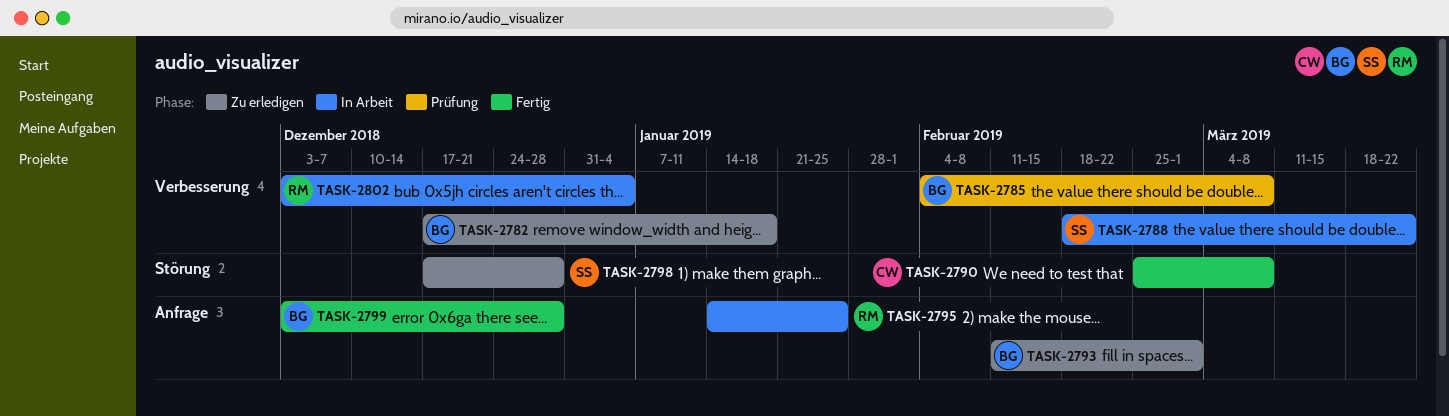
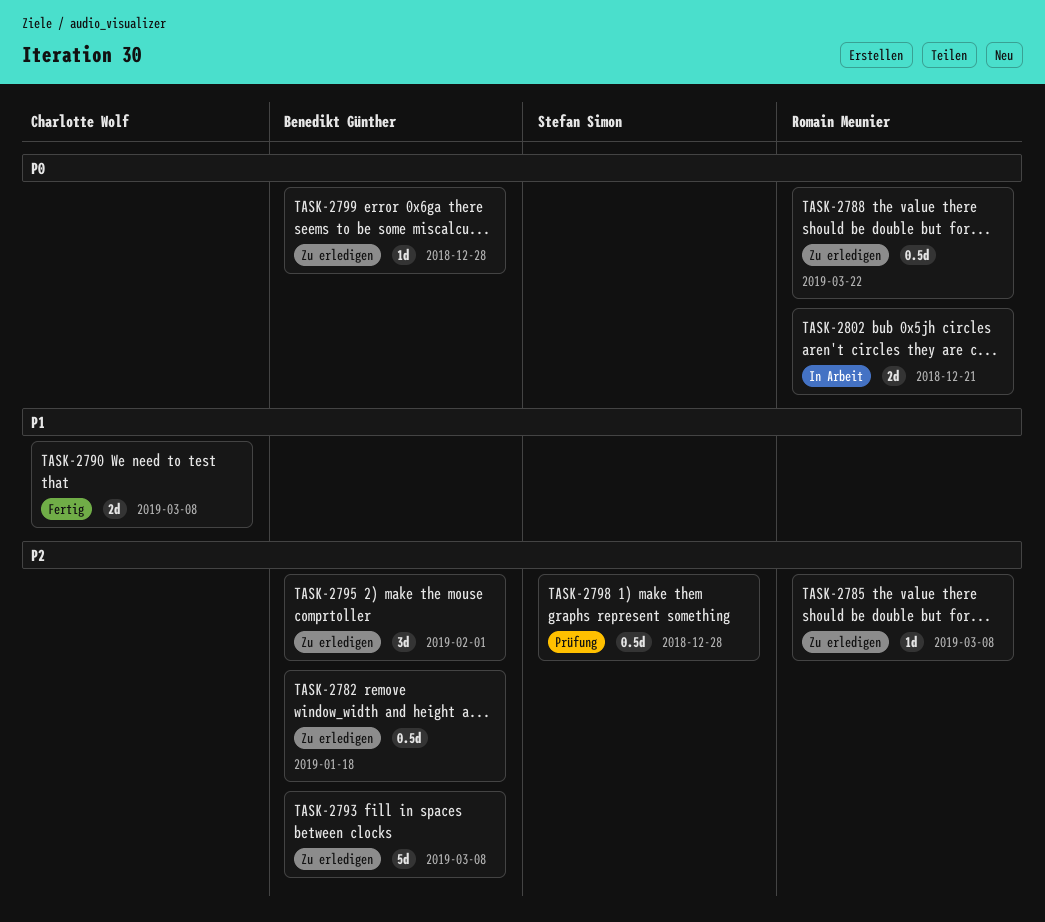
TASK-2785, status: Prüfung -> Zu erledigen
TASK-2785, owner: Benedikt Günther -> Romain Meunier
TASK-2788, status: In Arbeit -> Zu erledigen
TASK-2788, owner: Stefan Simon -> Romain Meunier
TASK-2793, due: Mar 1 -> Mar 8
TASK-2795, status: In Arbeit -> Zu erledigen
TASK-2795, owner: Romain Meunier -> Benedikt Günther
TASK-2795, due: Jan 25 -> Feb 1
TASK-2798, status: Zu erledigen -> Prüfung
TASK-2799, status: Fertig -> Zu erledigen
TASK-2802, due: Jan 4 -> Dec 21

